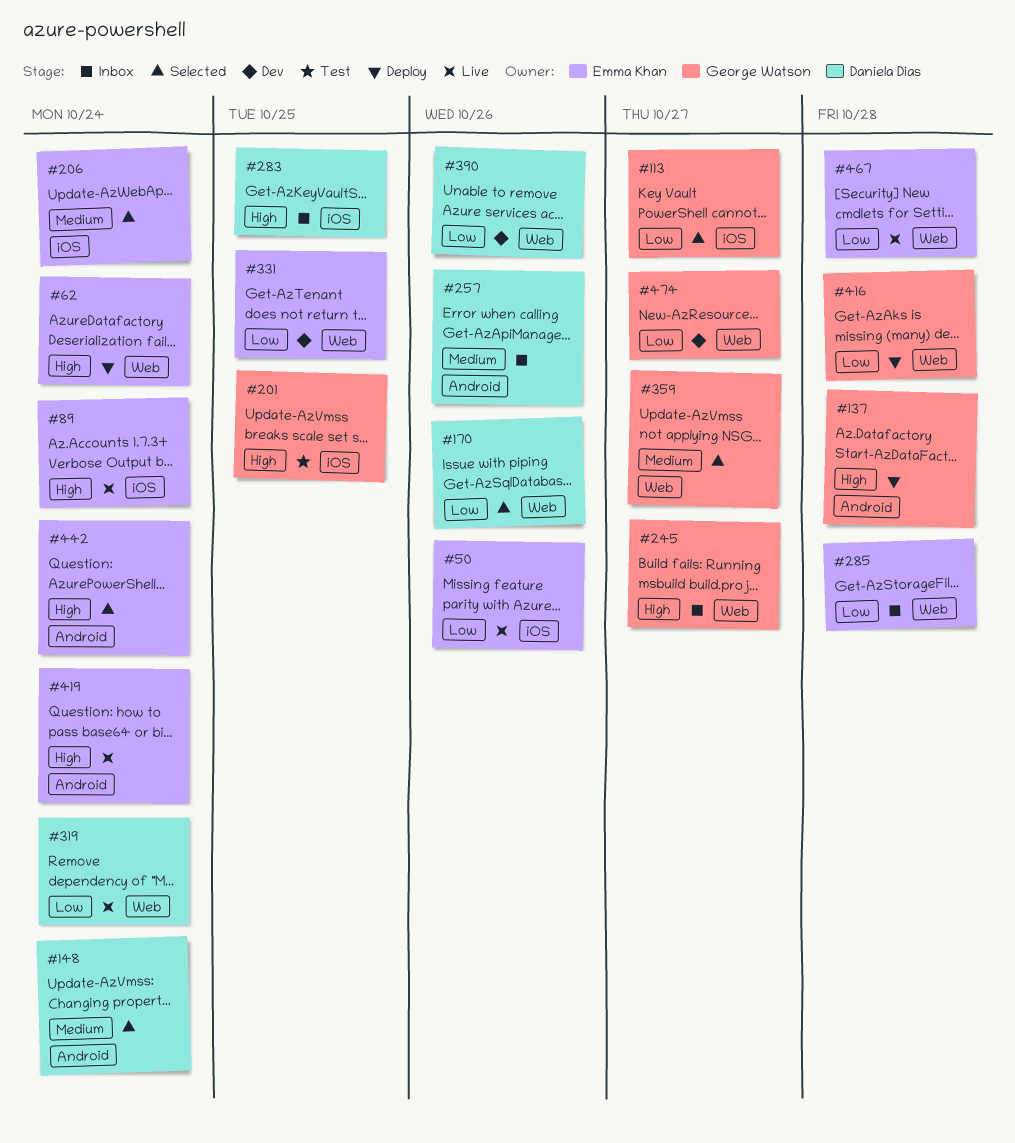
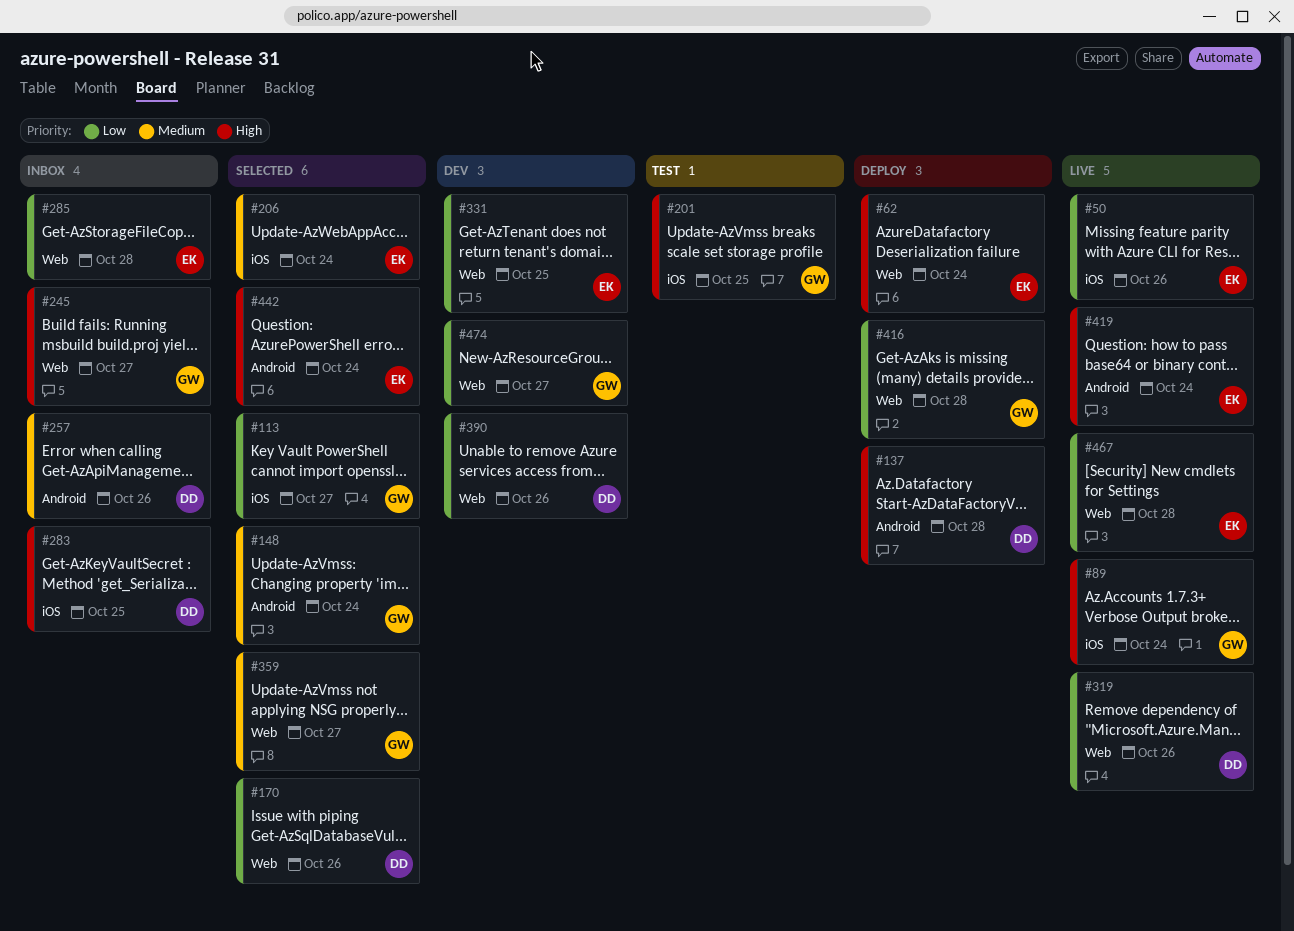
#89, owner: Emma Khan -> George Watson
#137, owner: George Watson -> Daniela Dias
#148, owner: Daniela Dias -> George Watson
#319, due: Oct 24 -> Oct 26

